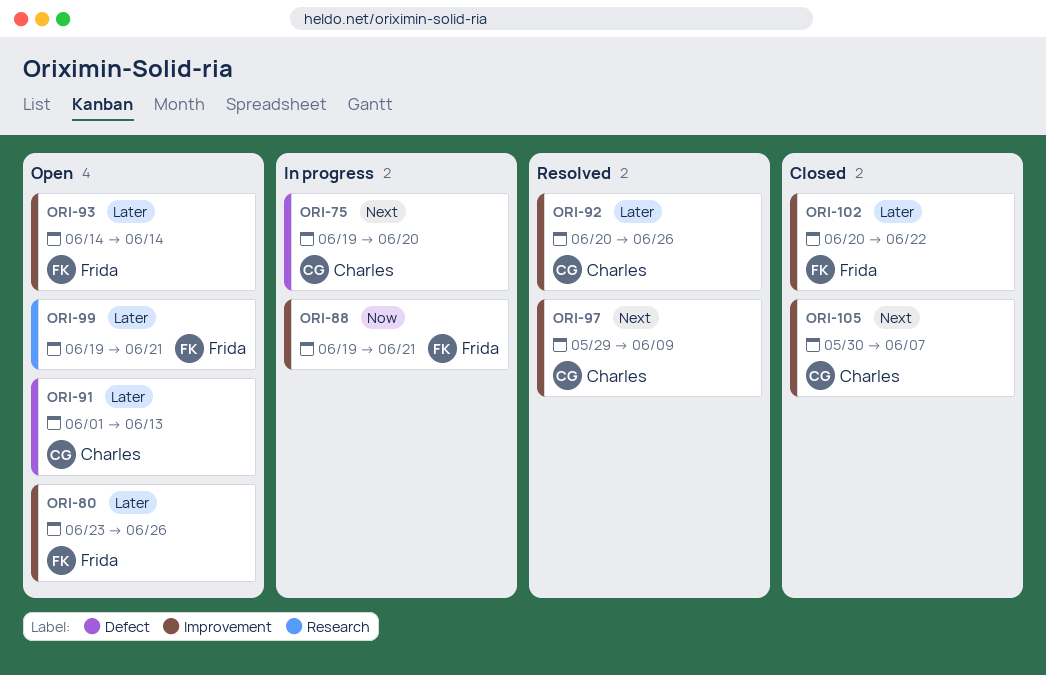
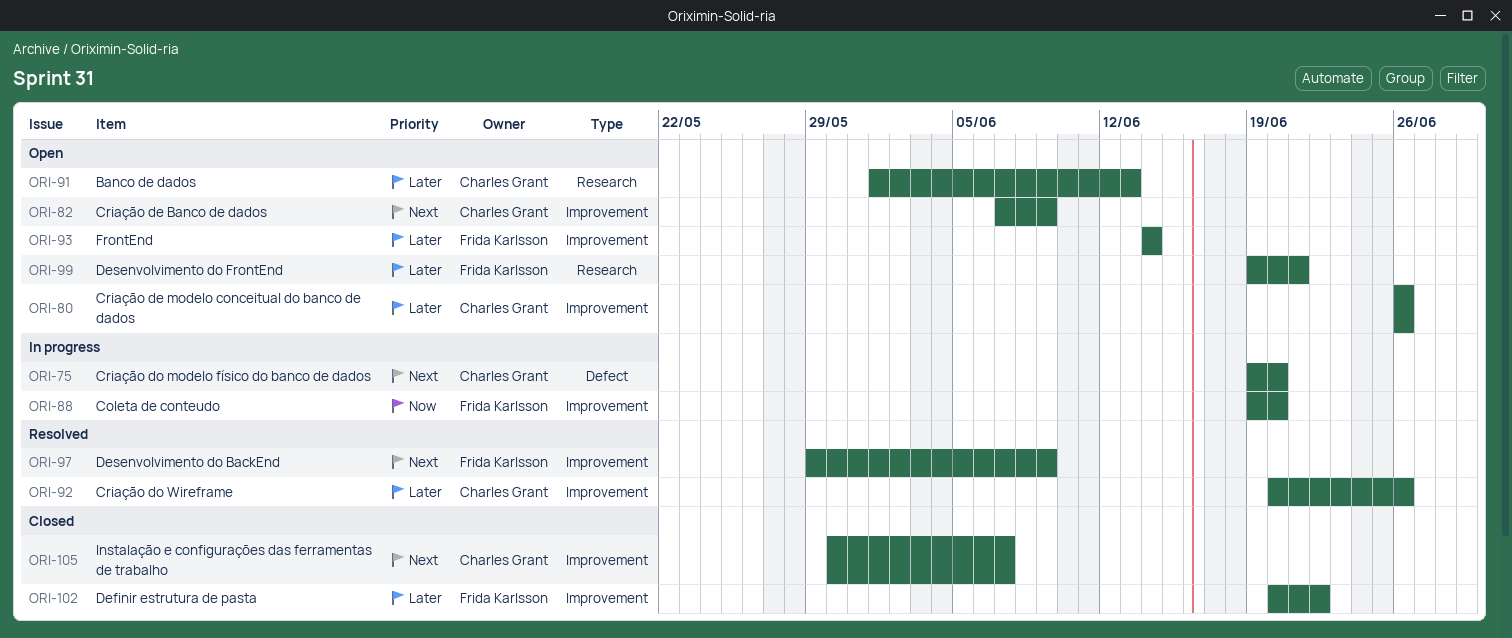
ORI-80, owner: Frida Karlsson -> Charles Grant
ORI-80, start: Jun 23 -> Jun 26
ORI-82: none -> present
ORI-88, due: Jun 21 -> Jun 20
ORI-91, label: Defect -> Research
ORI-97, owner: Charles Grant -> Frida Karlsson

